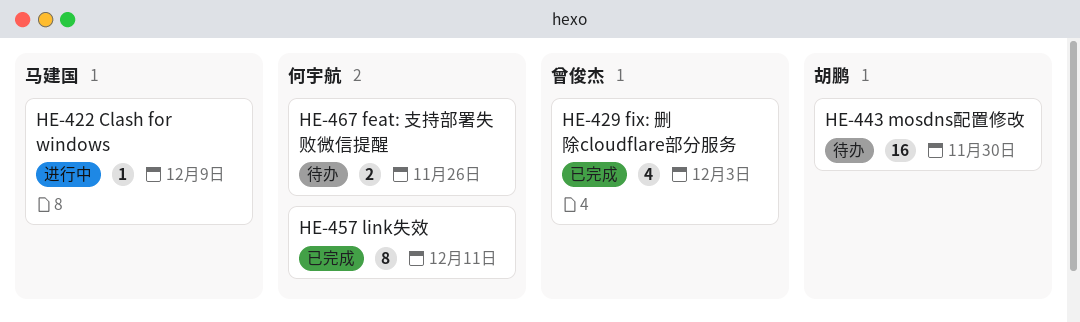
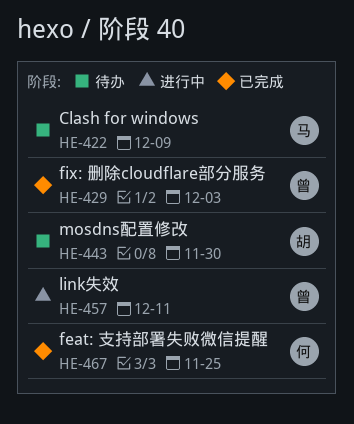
HE-422, status: 进行中 -> 待办
HE-457, status: 已完成 -> 进行中
HE-457, owner: 何宇航 -> 曾俊杰
HE-467, status: 待办 -> 已完成
HE-467, due: Nov 26 -> Nov 25

